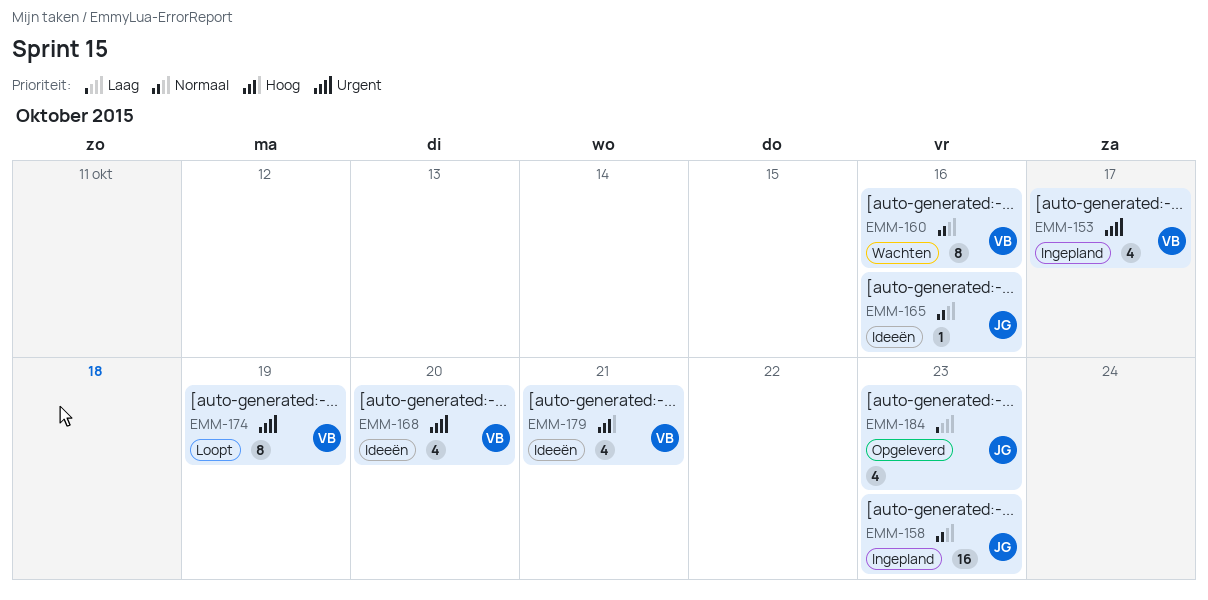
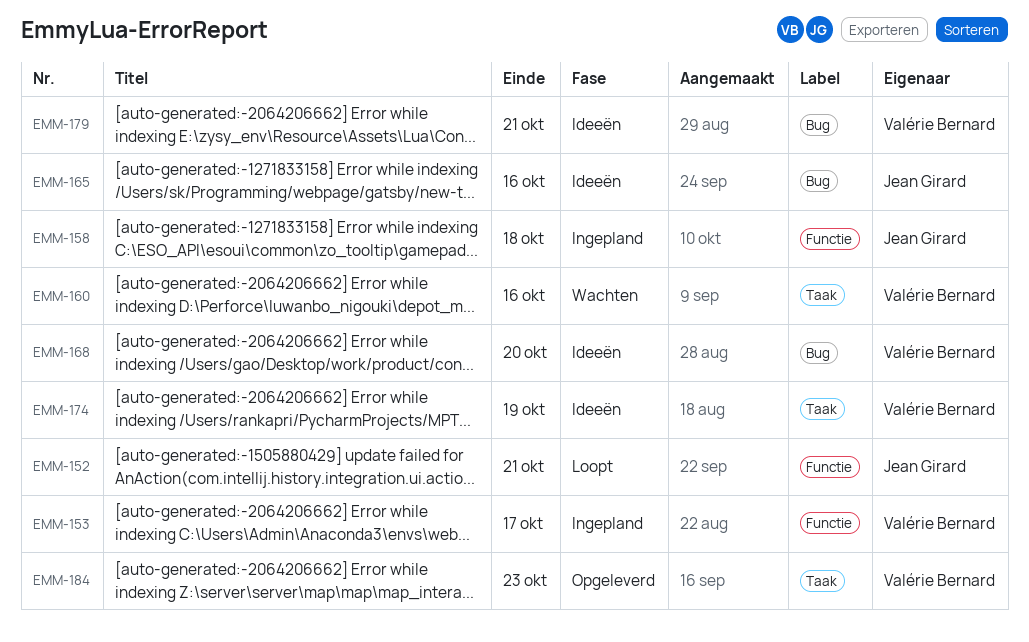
EMM-152: none -> present
EMM-158, due: Oct 23 -> Oct 18
EMM-174, status: Loopt -> Ideeën
EMM-184, owner: Jean Girard -> Valérie Bernard

